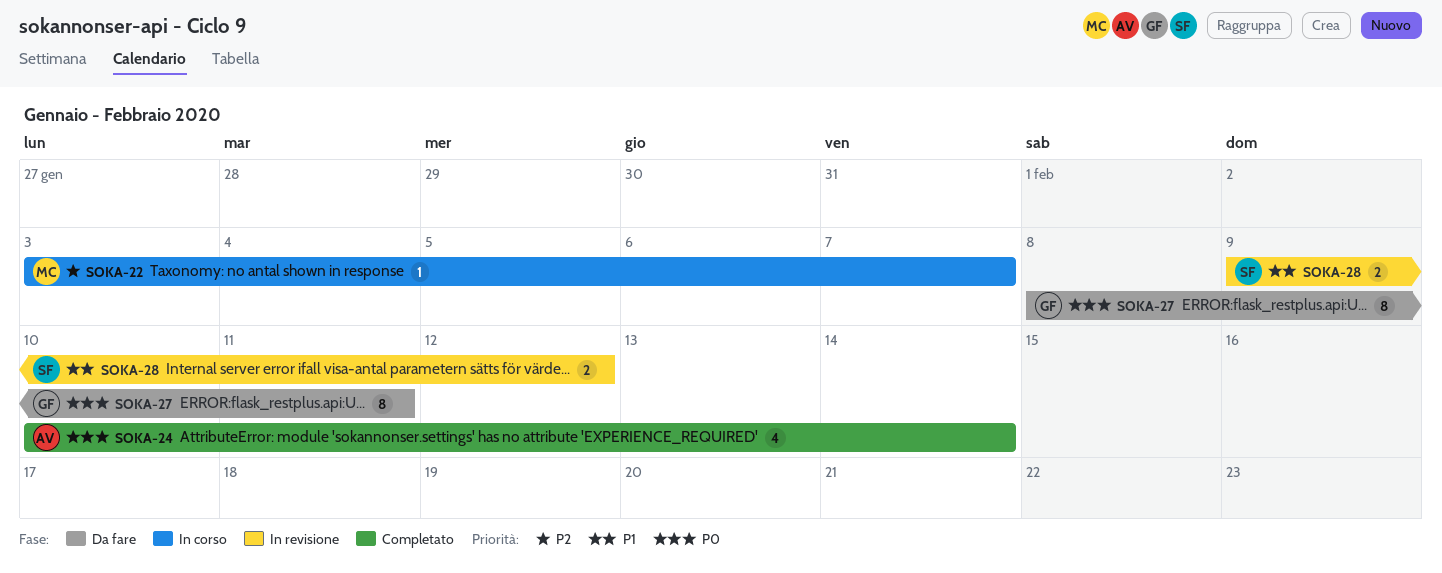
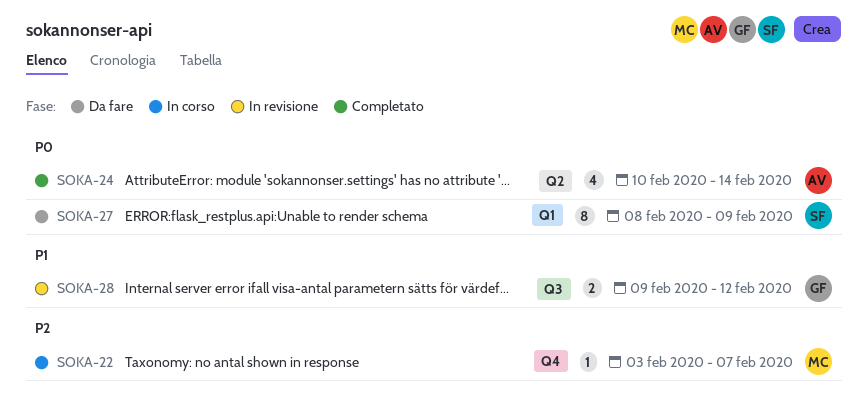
SOKA-27, owner: GF -> SF
SOKA-27, due: Feb 11 -> Feb 9
SOKA-28, owner: SF -> GF

